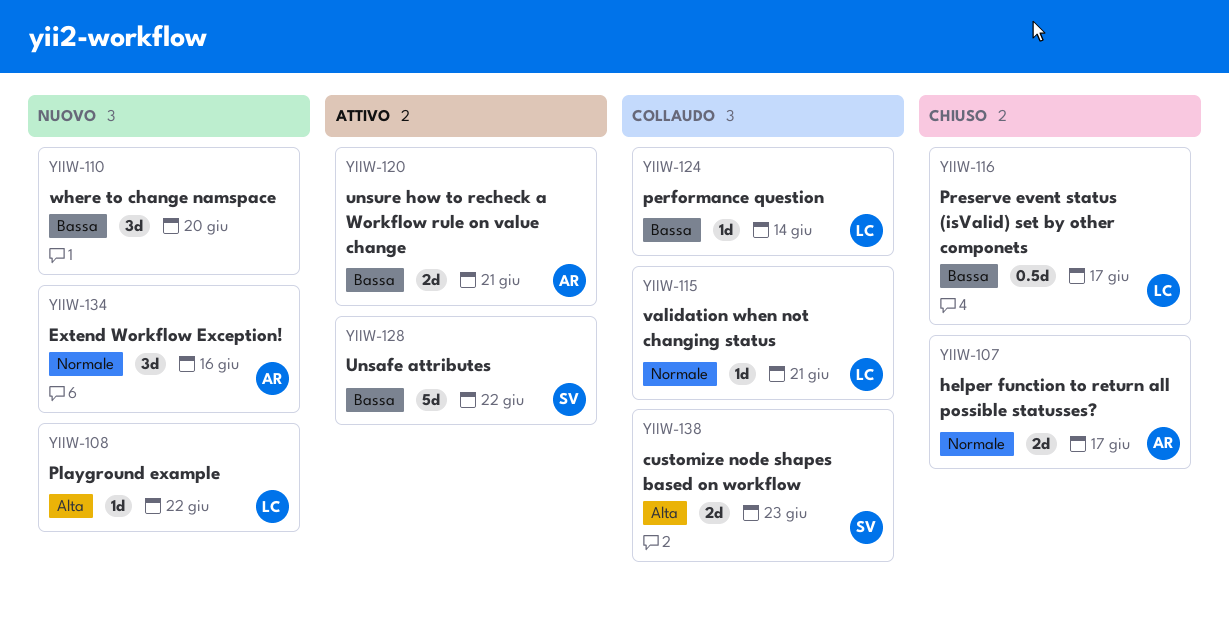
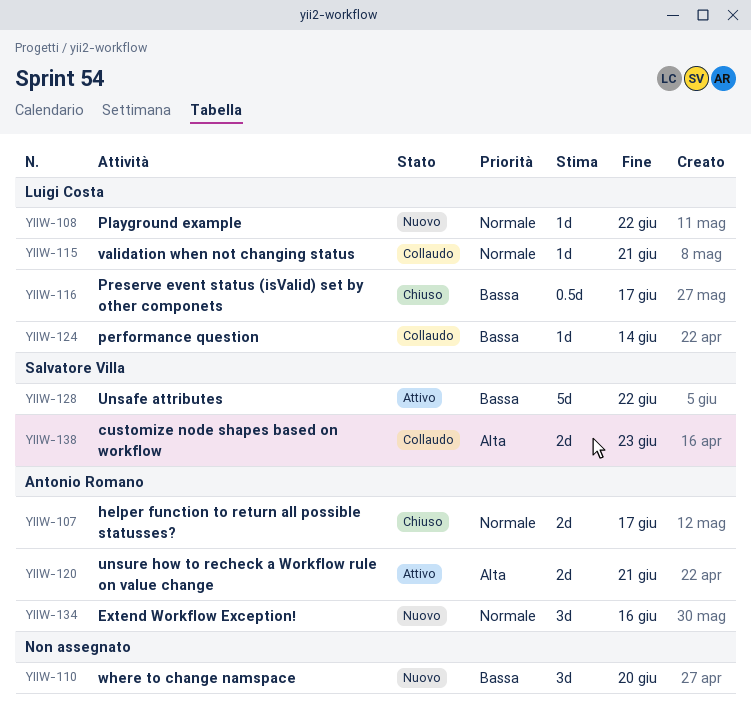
YIIW-108, priority: Alta -> Normale
YIIW-120, priority: Bassa -> Alta

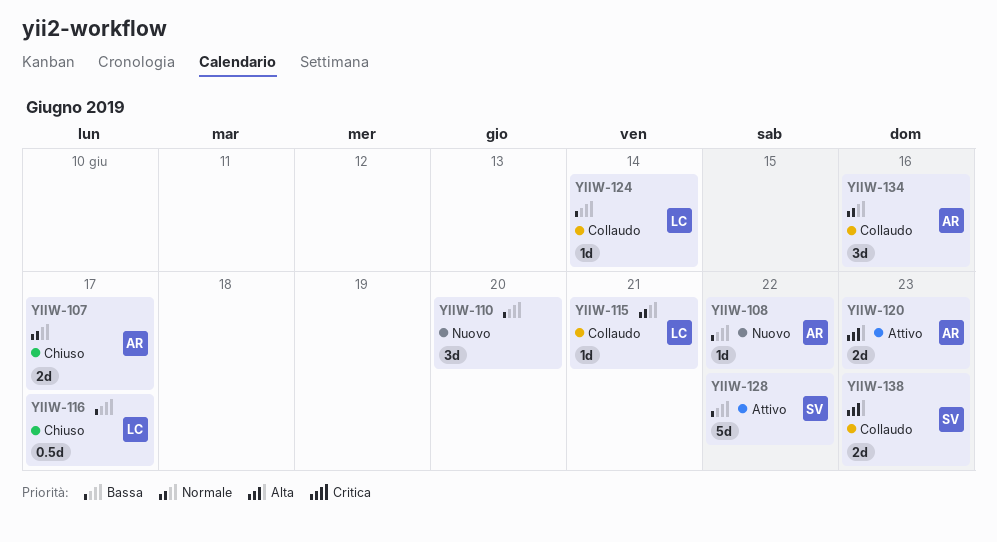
YIIW-108, owner: Luigi Costa -> Antonio Romano
YIIW-108, priority: Normale -> Bassa
YIIW-120, due: Jun 21 -> Jun 23
YIIW-134, status: Nuovo -> Collaudo

